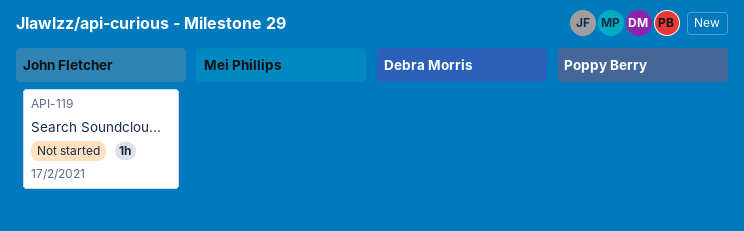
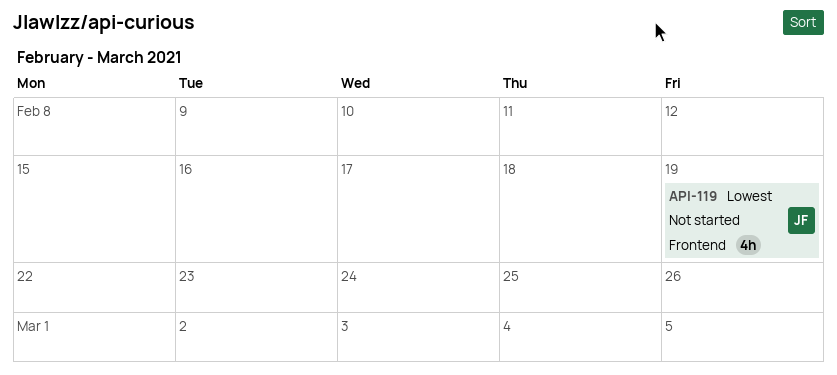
API-119, estimate: 1h -> 4h
API-119, due: Feb 17 -> Feb 19

